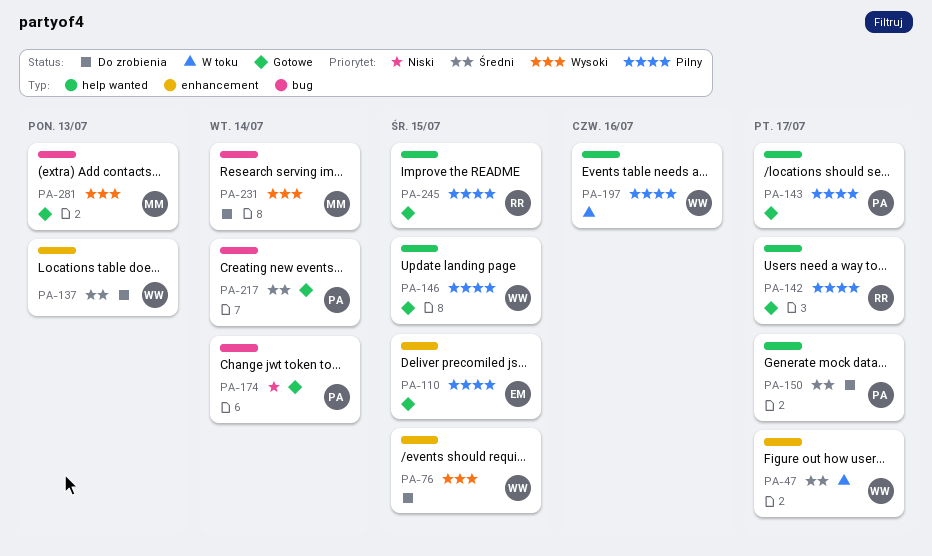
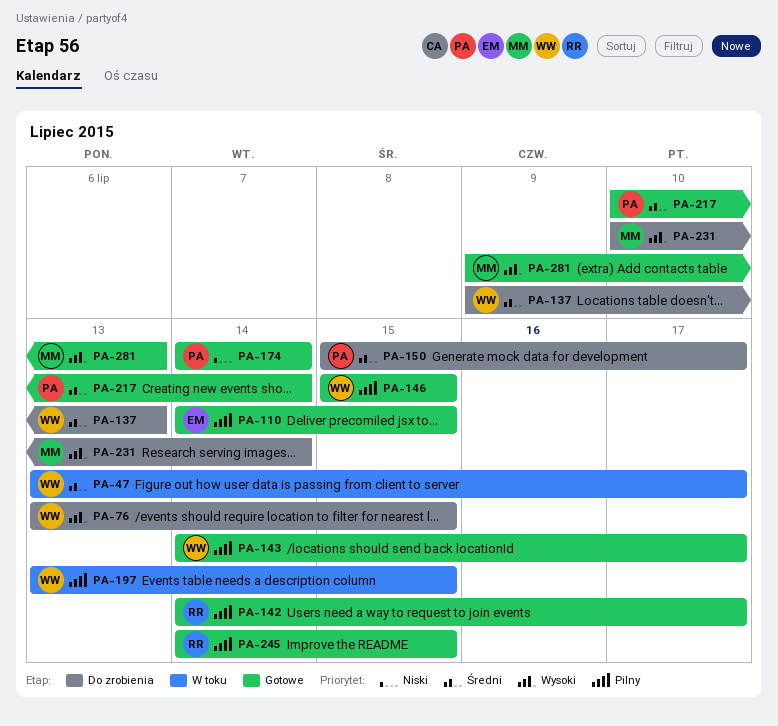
PA-143, owner: PA -> WW
PA-197, due: Jul 16 -> Jul 15

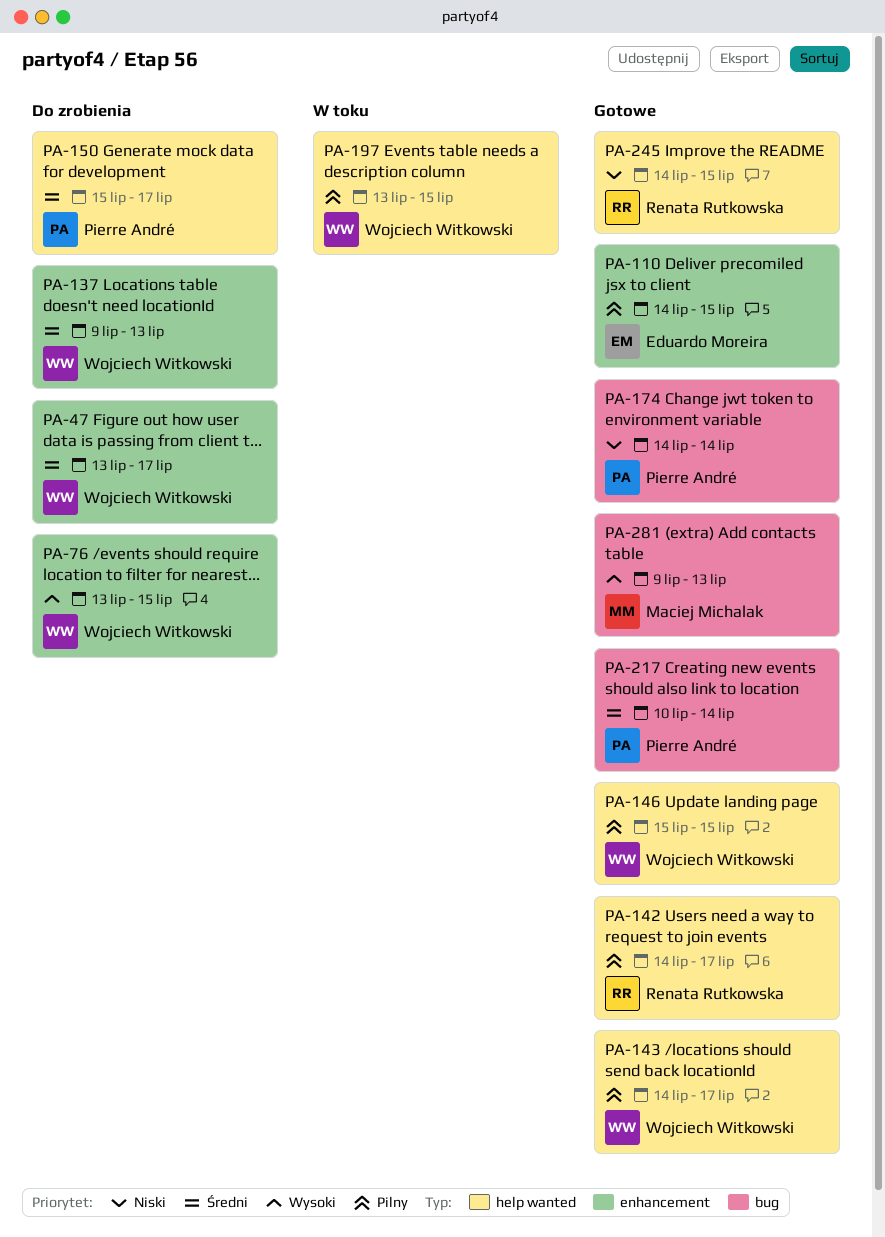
PA-47, status: W toku -> Do zrobienia
PA-231: present -> none
PA-245, priority: Pilny -> Niski

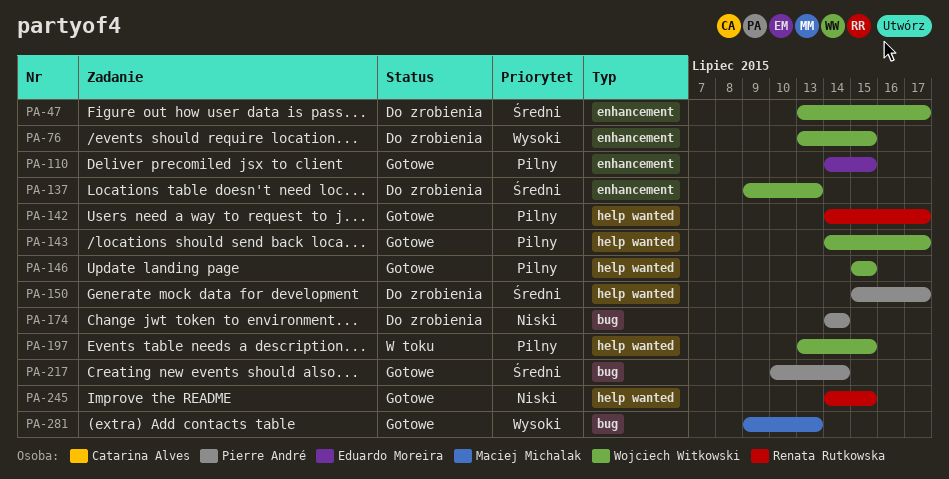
PA-174, status: Gotowe -> Do zrobienia

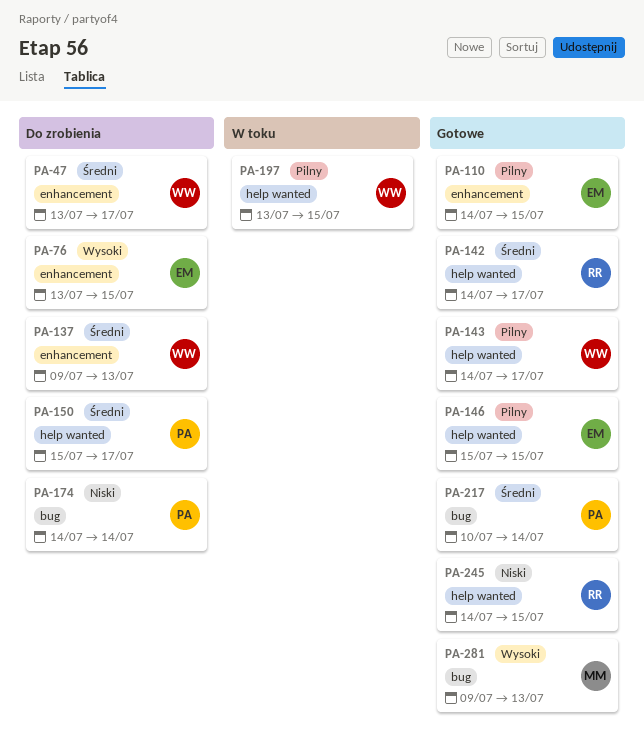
PA-76, owner: Wojciech Witkowski -> Eduardo Moreira
PA-142, priority: Pilny -> Średni
PA-146, owner: Wojciech Witkowski -> Eduardo Moreira

